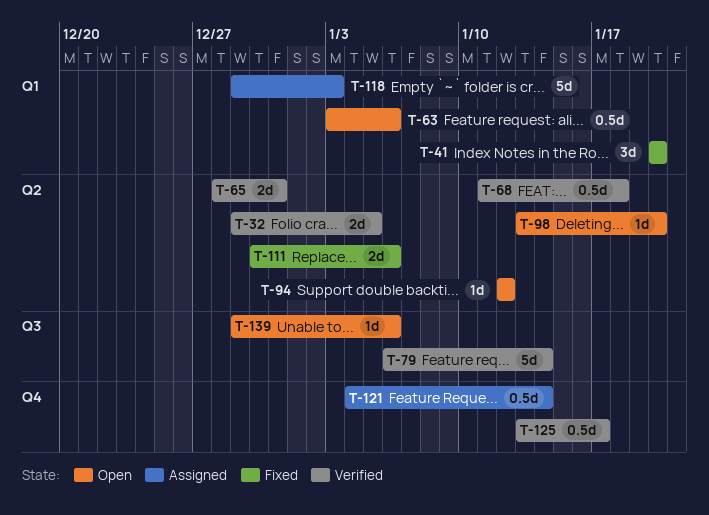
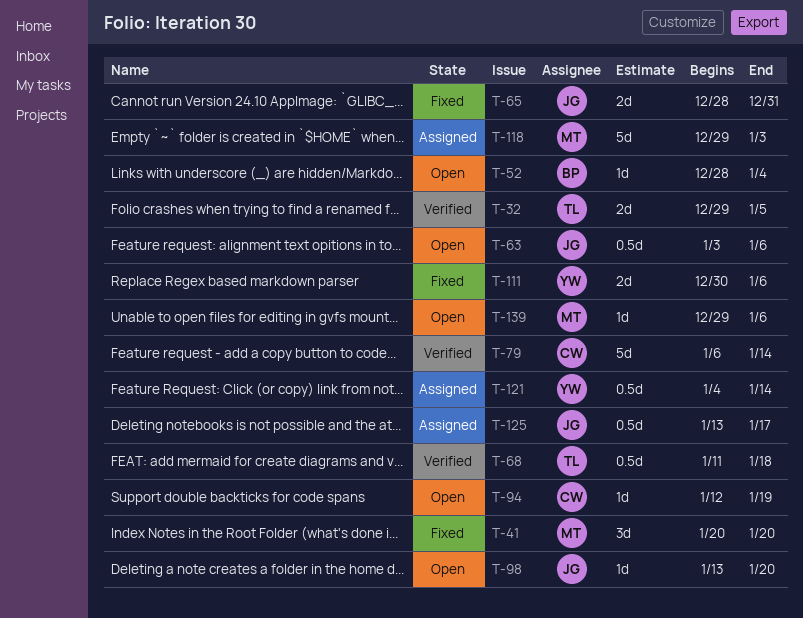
T-52: none -> present
T-65, status: Verified -> Fixed
T-94, due: Jan 12 -> Jan 19
T-125, status: Verified -> Assigned

